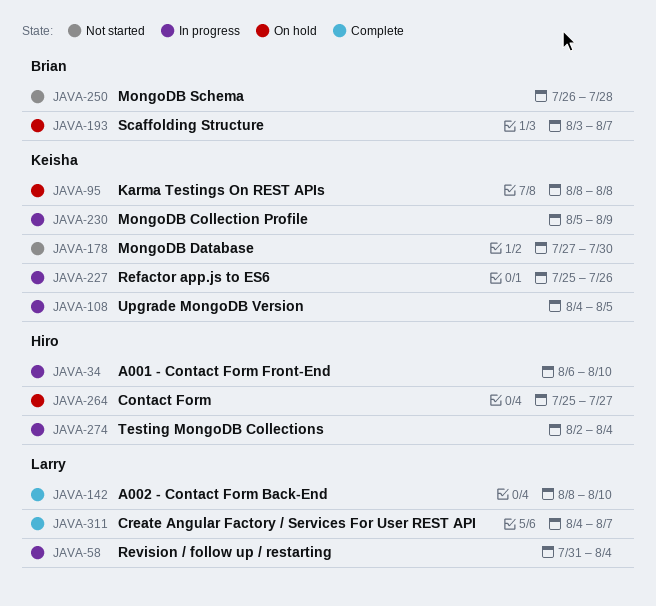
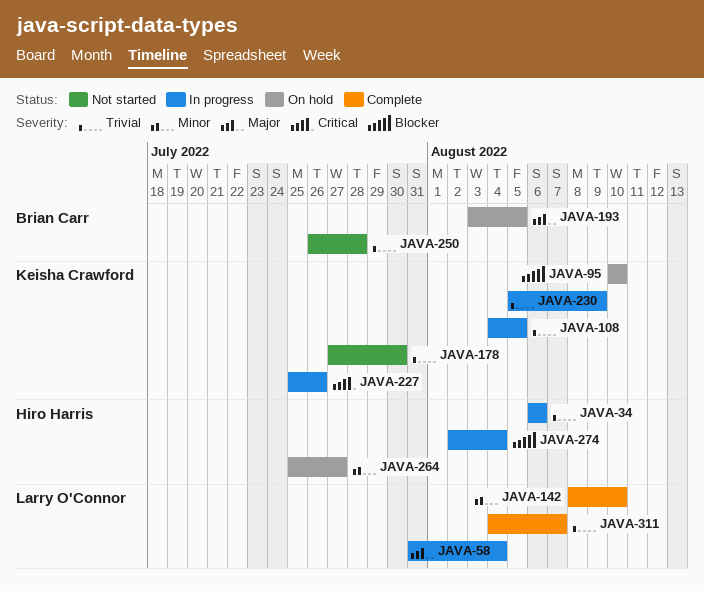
JAVA-34, due: Aug 10 -> Aug 6
JAVA-95, start: Aug 8 -> Aug 10
JAVA-95, due: Aug 8 -> Aug 10
JAVA-193, due: Aug 7 -> Aug 5

